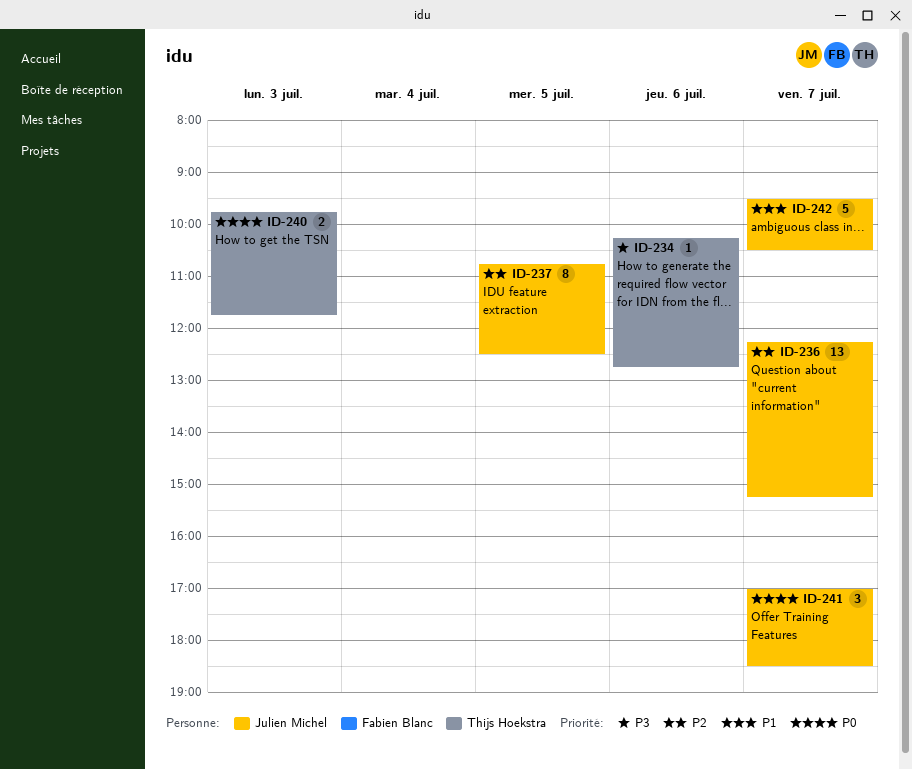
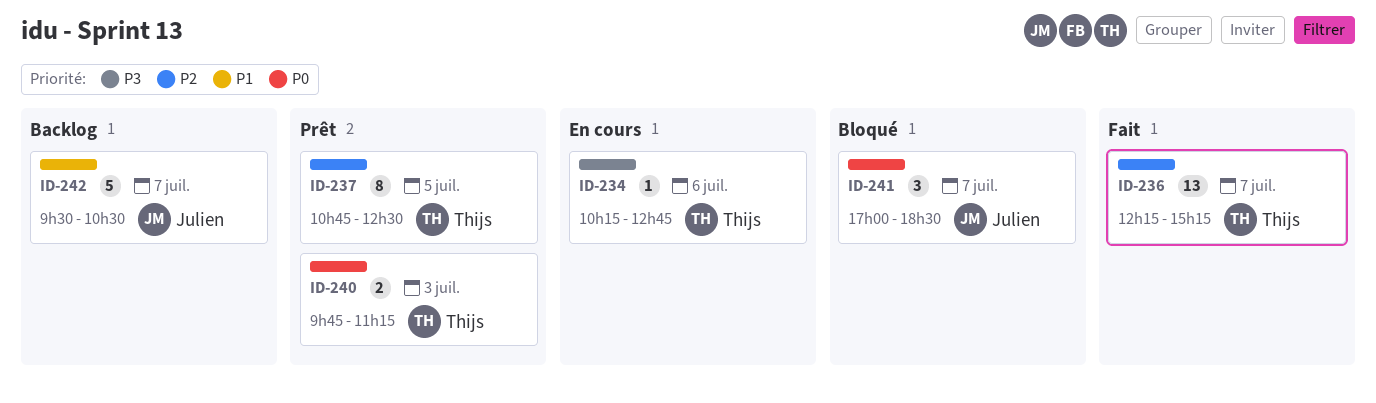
ID-236, owner: Julien Michel -> Thijs Hoekstra
ID-237, owner: Julien Michel -> Thijs Hoekstra
ID-240, ends: 11:45 -> 11:15

